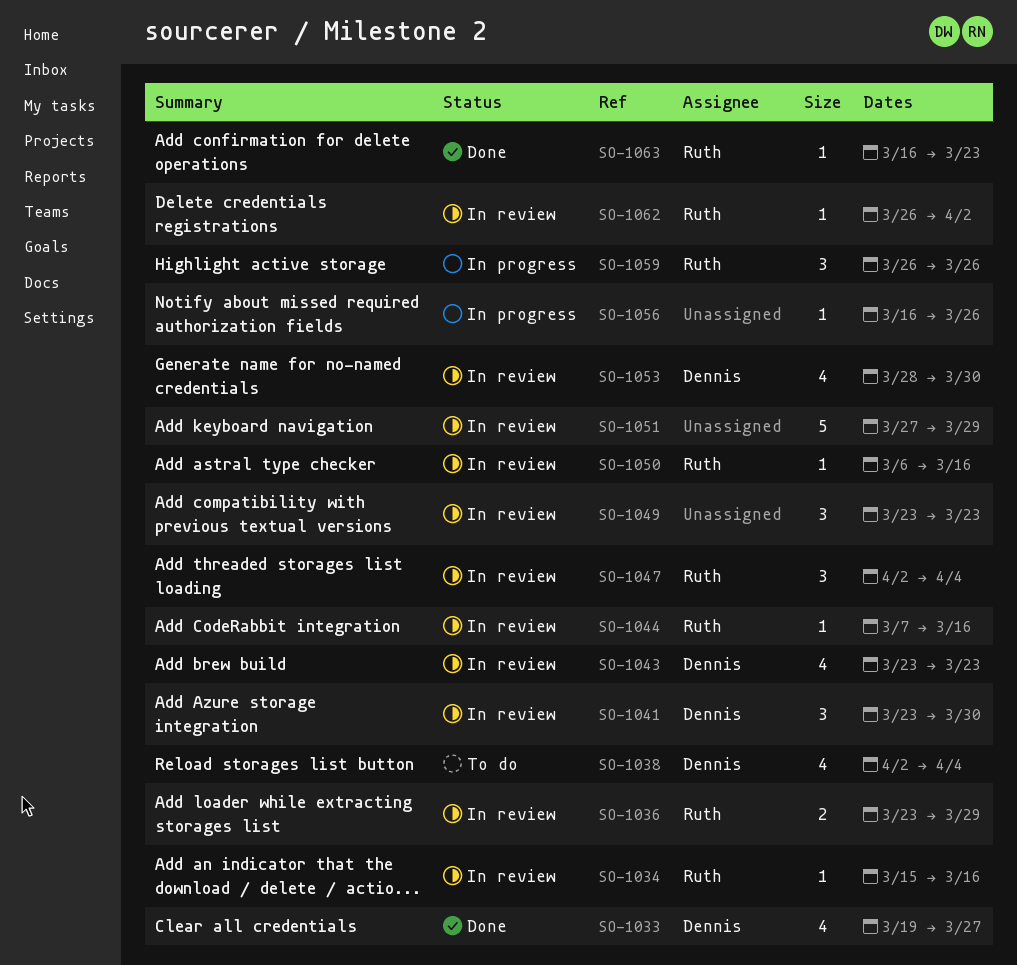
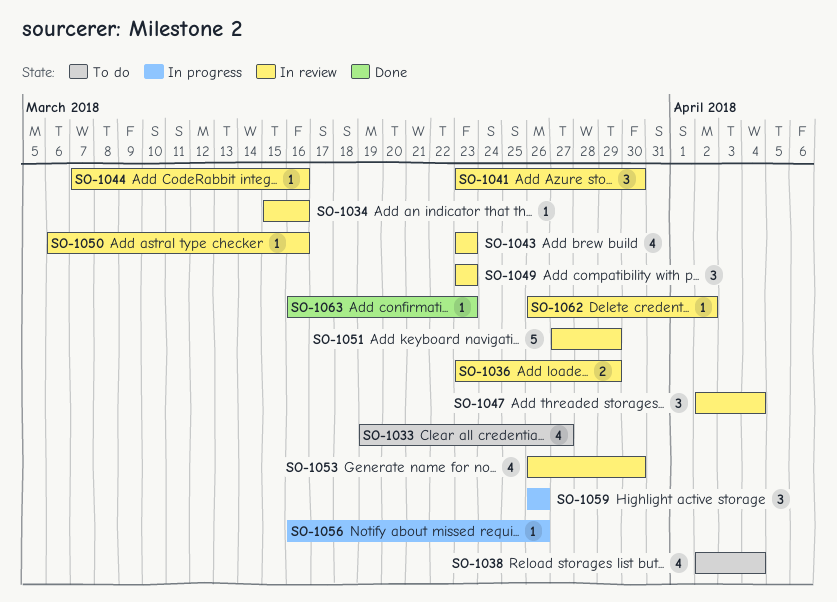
SO-1033, status: Done -> To do
SO-1053, start: Mar 28 -> Mar 26

